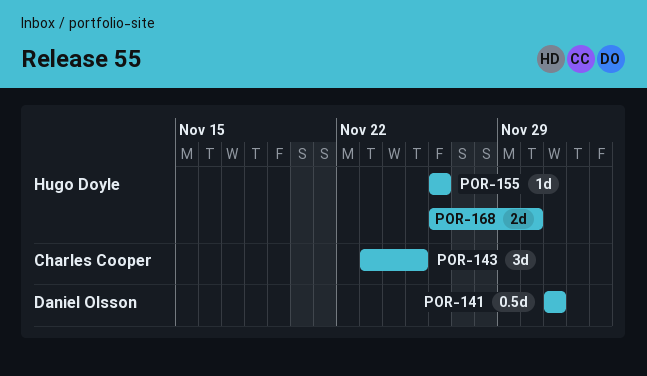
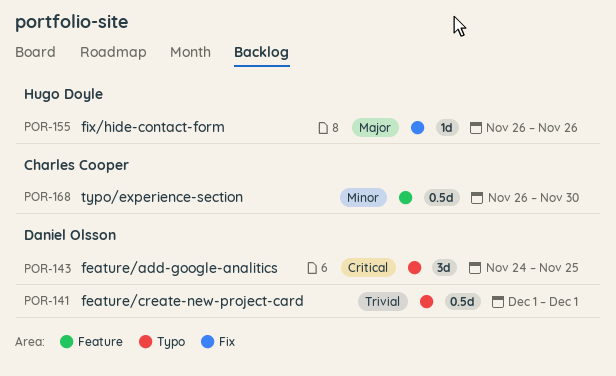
POR-143, owner: Charles Cooper -> Daniel Olsson
POR-143, start: Nov 23 -> Nov 24
POR-168, owner: Hugo Doyle -> Charles Cooper
POR-168, estimate: 2d -> 0.5d

